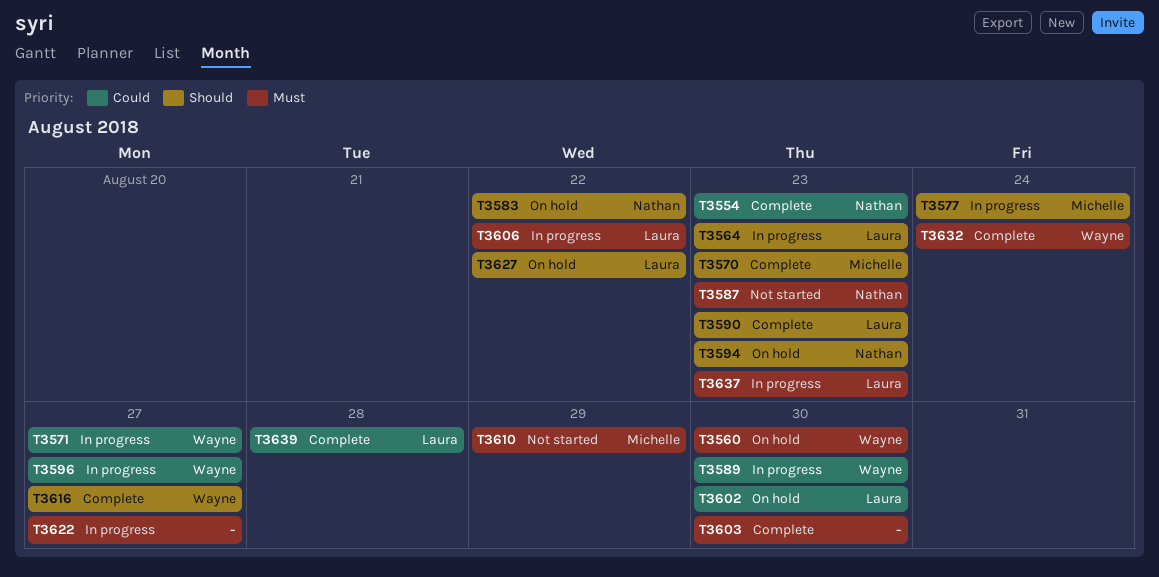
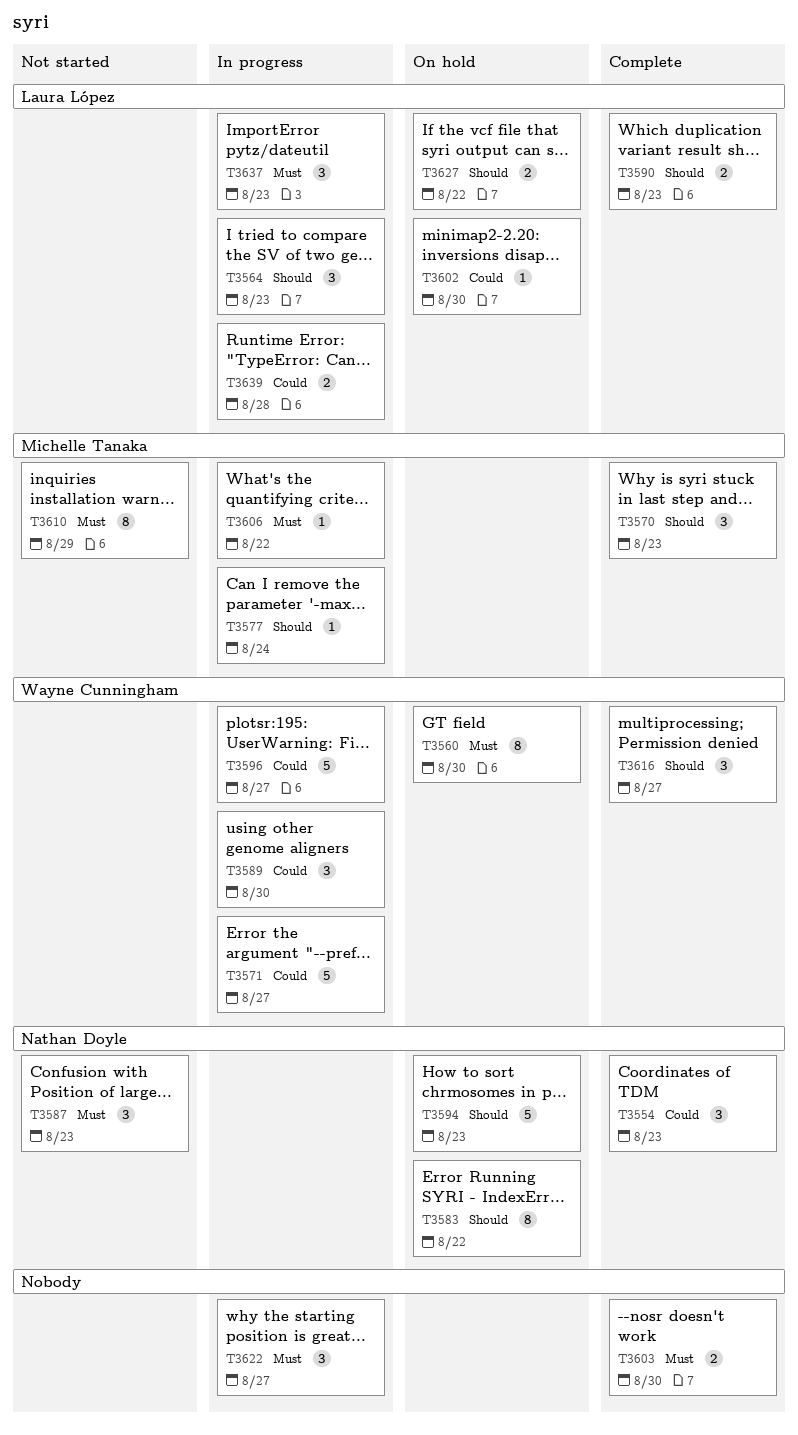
T3606, owner: Laura López -> Michelle Tanaka
T3632: present -> none
T3639, status: Complete -> In progress

